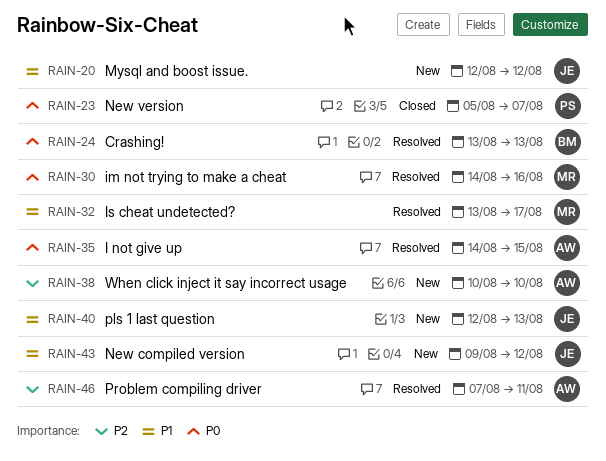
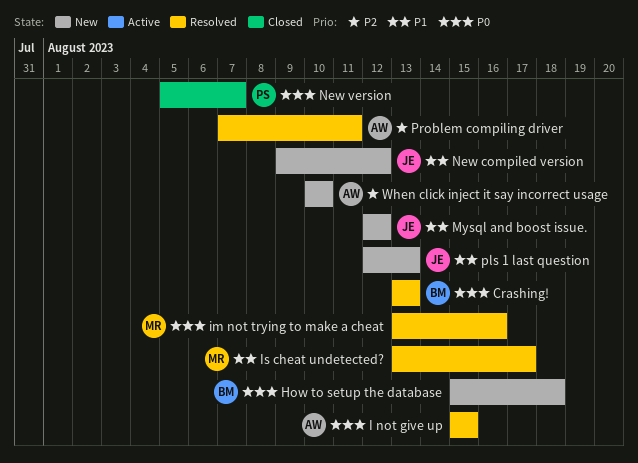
How to setup the database: none -> present
I not give up, start: Aug 14 -> Aug 15
im not trying to make a cheat, start: Aug 14 -> Aug 13

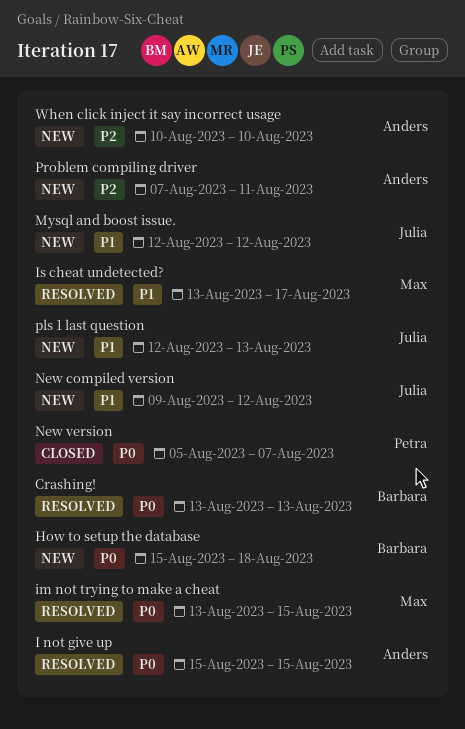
im not trying to make a cheat, due: Aug 16 -> Aug 15
Problem compiling driver, status: Resolved -> New

